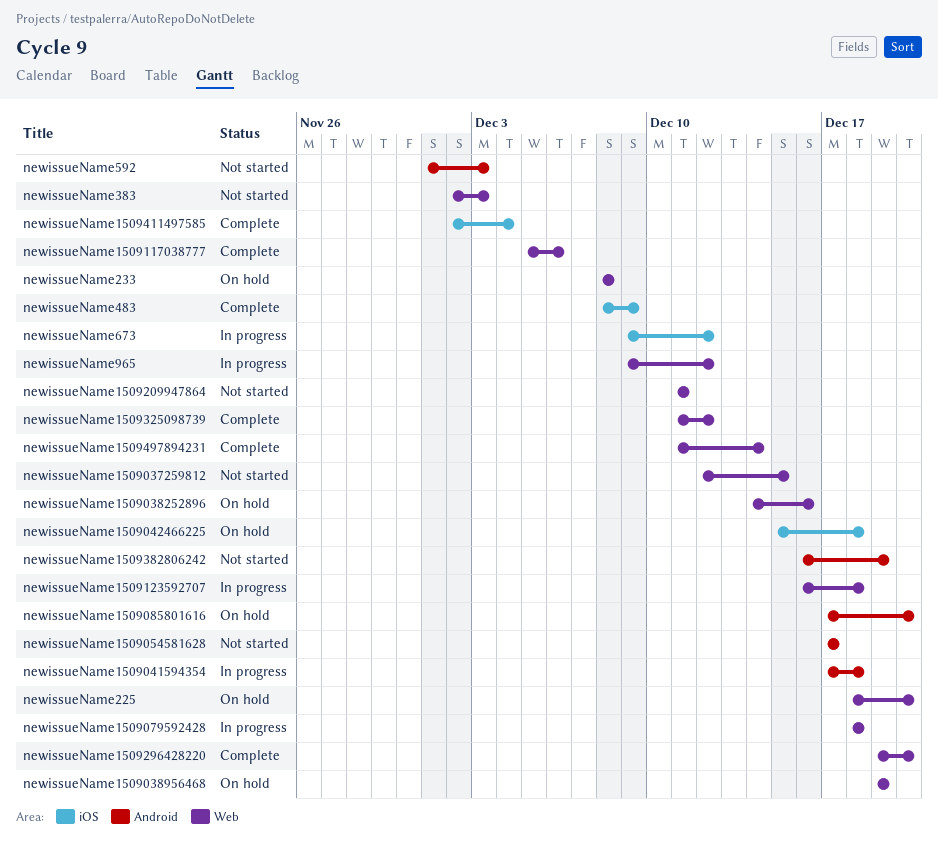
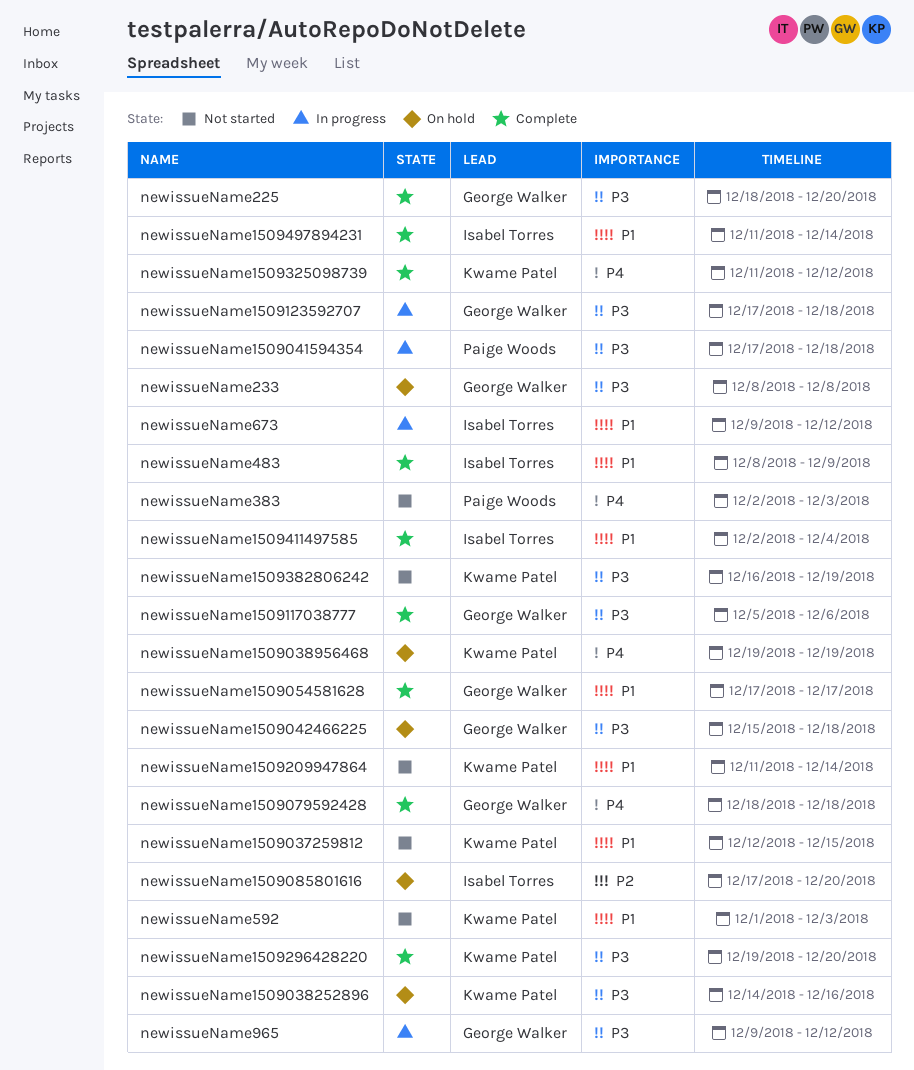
newissueName1509054581628, status: Not started -> Complete
newissueName1509079592428, status: In progress -> Complete
newissueName1509123592707, start: Dec 16 -> Dec 17
newissueName1509209947864, due: Dec 11 -> Dec 14
newissueName225, status: On hold -> Complete

